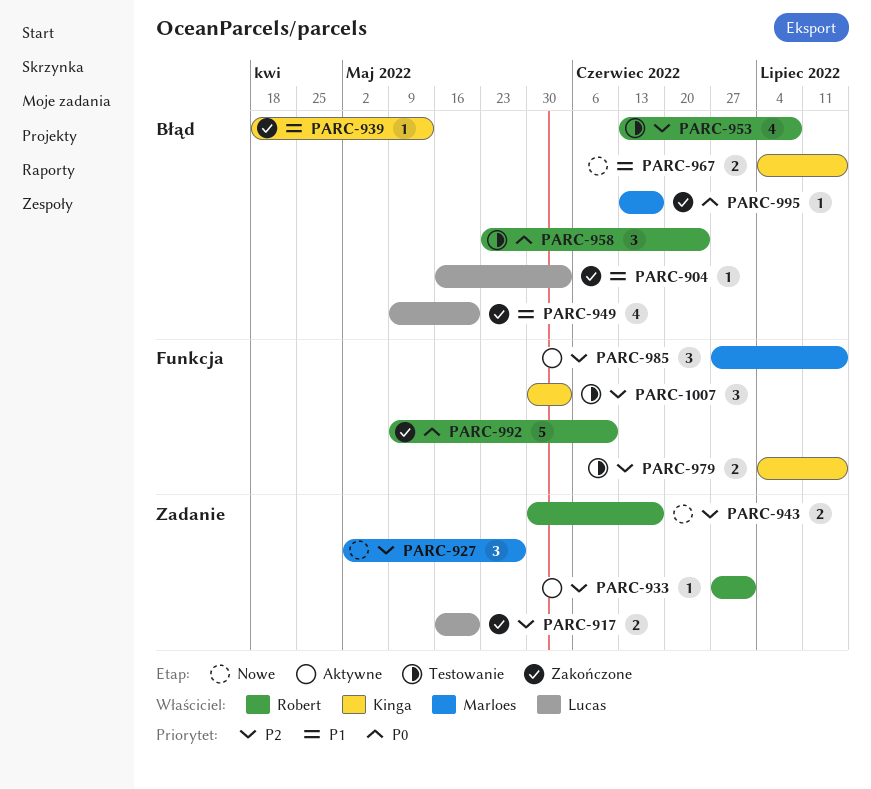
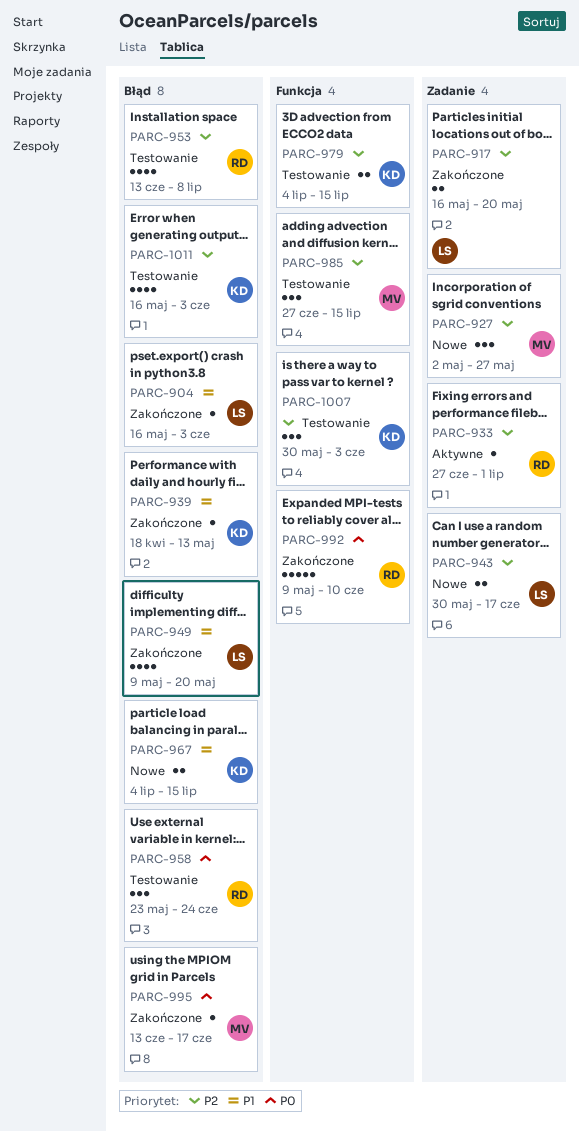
PARC-943, owner: Robert -> Lucas
PARC-985, status: Aktywne -> Testowanie
PARC-1011: none -> present

